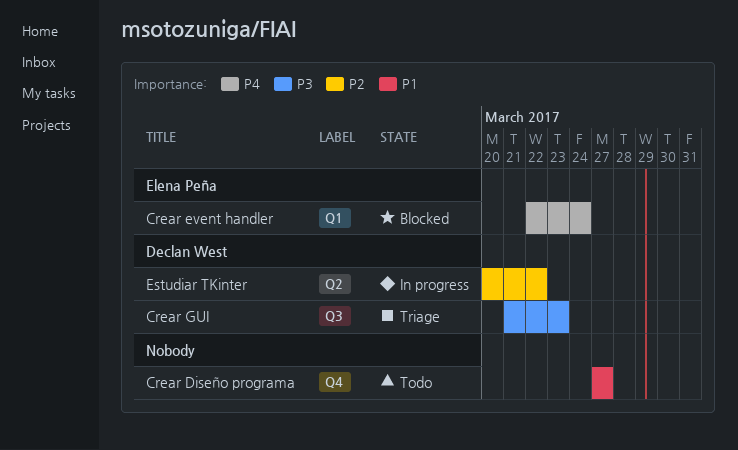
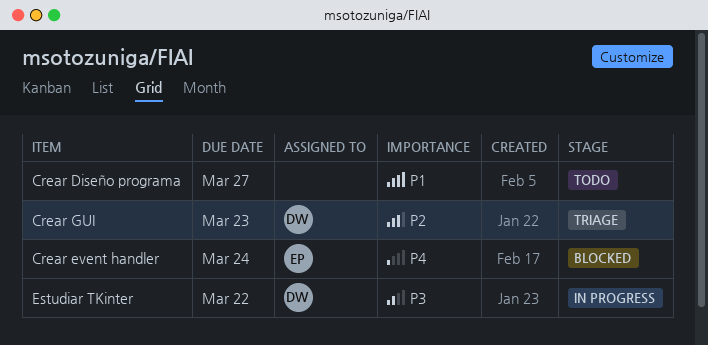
Crear GUI, priority: P3 -> P2
Estudiar TKinter, priority: P2 -> P3

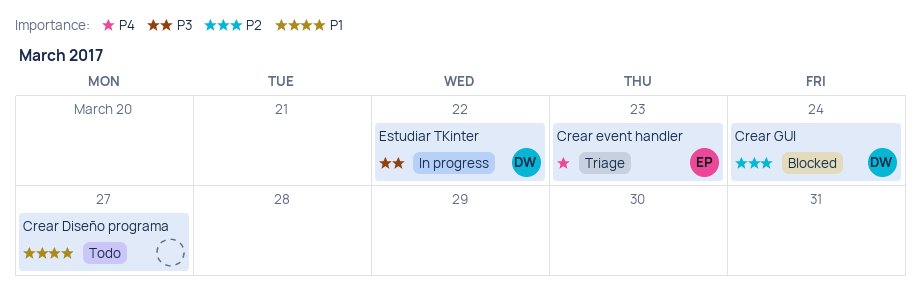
Crear event handler, status: Blocked -> Triage
Crear event handler, due: Mar 24 -> Mar 23
Crear GUI, status: Triage -> Blocked
Crear GUI, due: Mar 23 -> Mar 24

